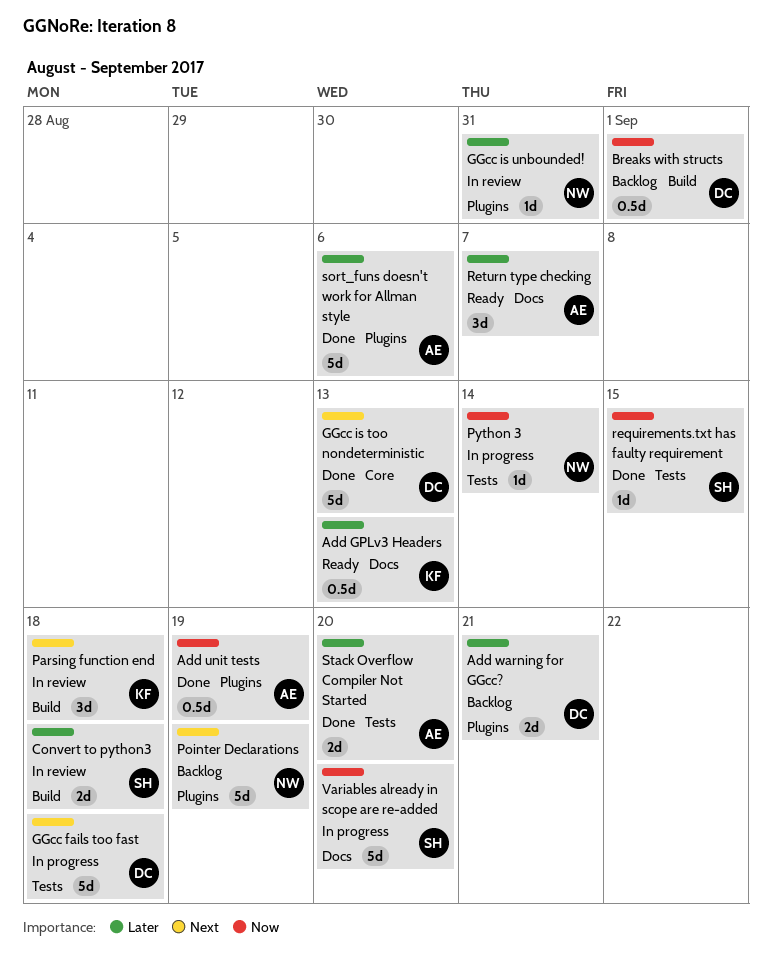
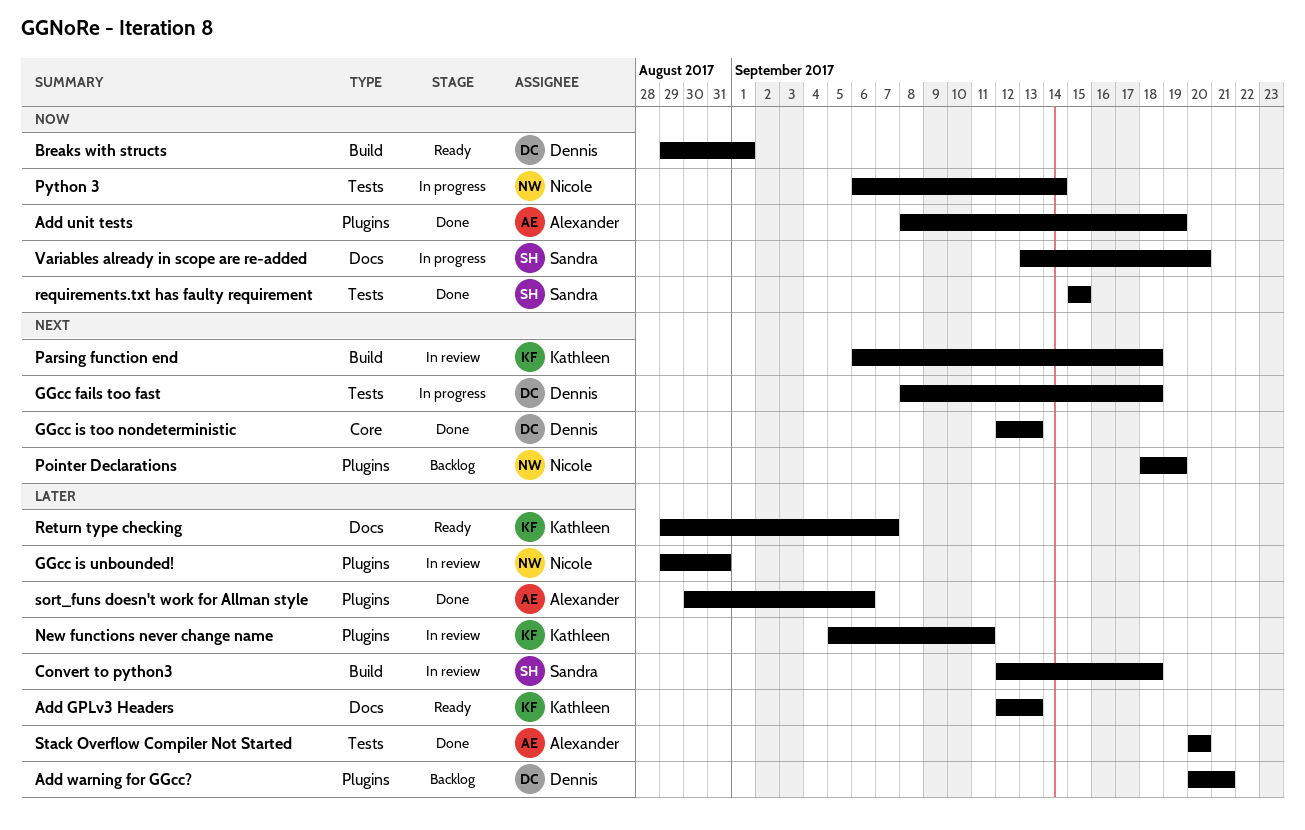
Breaks with structs, status: Backlog -> Ready
New functions never change name: none -> present
Return type checking, owner: Alexander -> Kathleen

